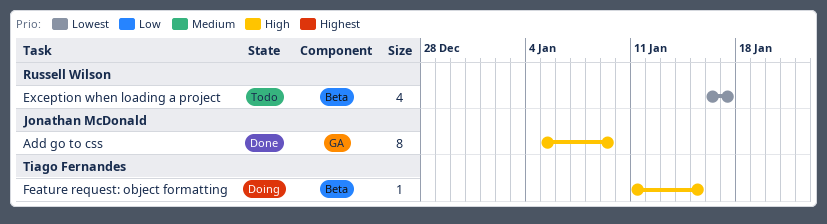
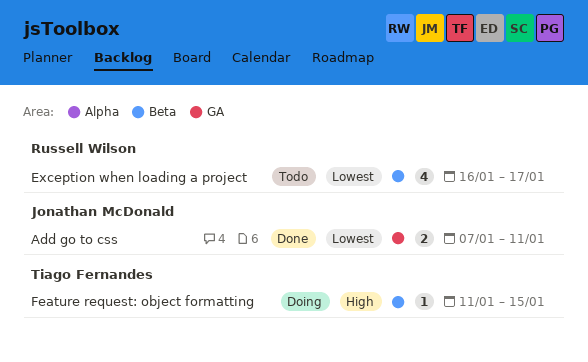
Add go to css, priority: High -> Lowest
Add go to css, estimate: 8 -> 2
Add go to css, start: Jan 5 -> Jan 7
Add go to css, due: Jan 9 -> Jan 11

